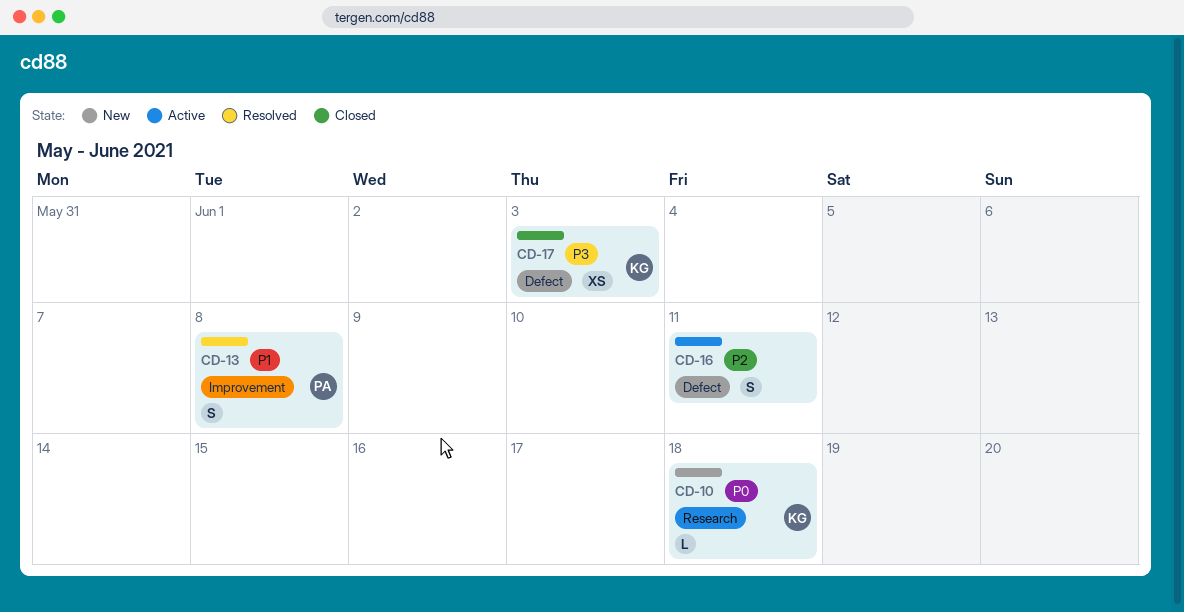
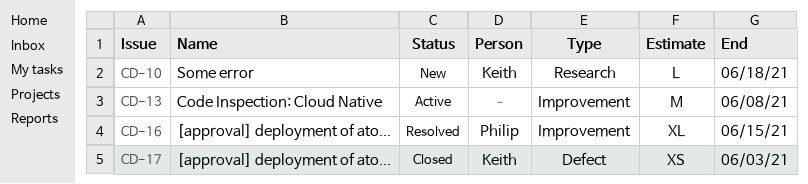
CD-13, status: Resolved -> Active
CD-13, owner: Philip -> none
CD-13, estimate: S -> M
CD-16, status: Active -> Resolved
CD-16, owner: none -> Philip
CD-16, label: Defect -> Improvement
CD-16, estimate: S -> XL
CD-16, due: Jun 11 -> Jun 15

